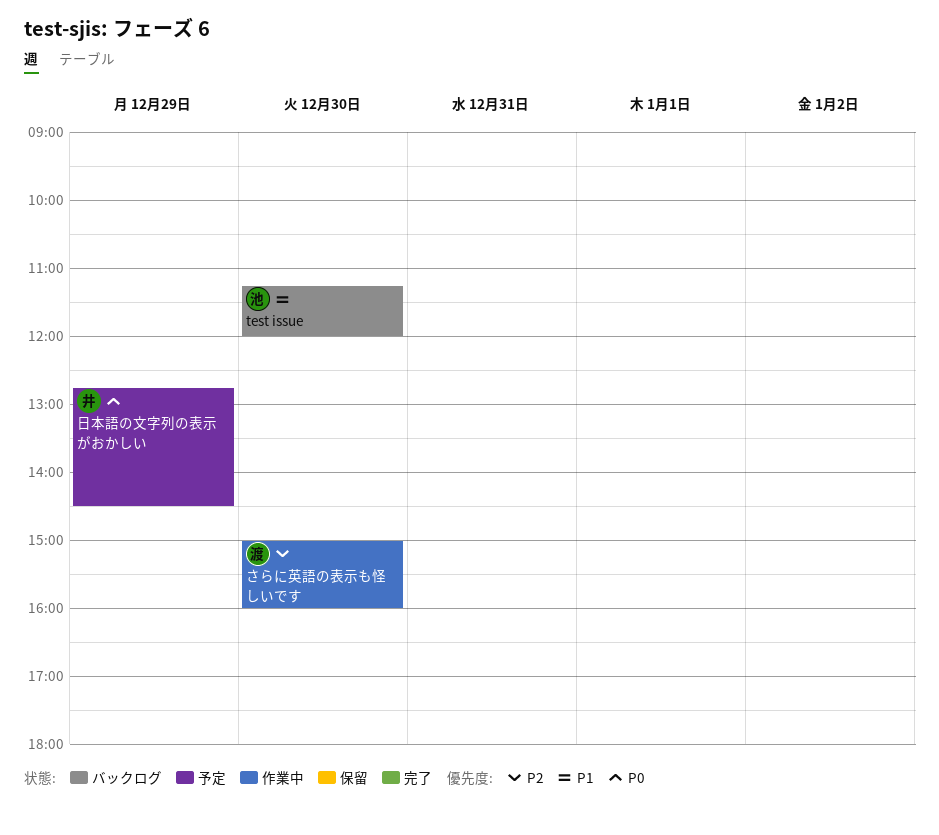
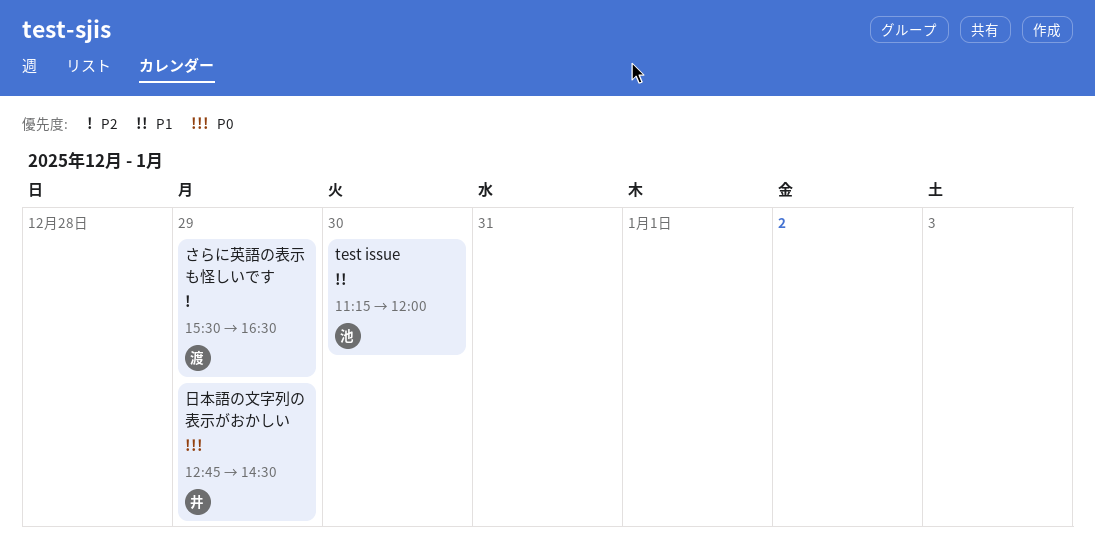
さらに英語の表示も怪しいです, day: Dec 30 -> Dec 29
さらに英語の表示も怪しいです, begins: 15:00 -> 15:30
さらに英語の表示も怪しいです, ends: 16:00 -> 16:30

